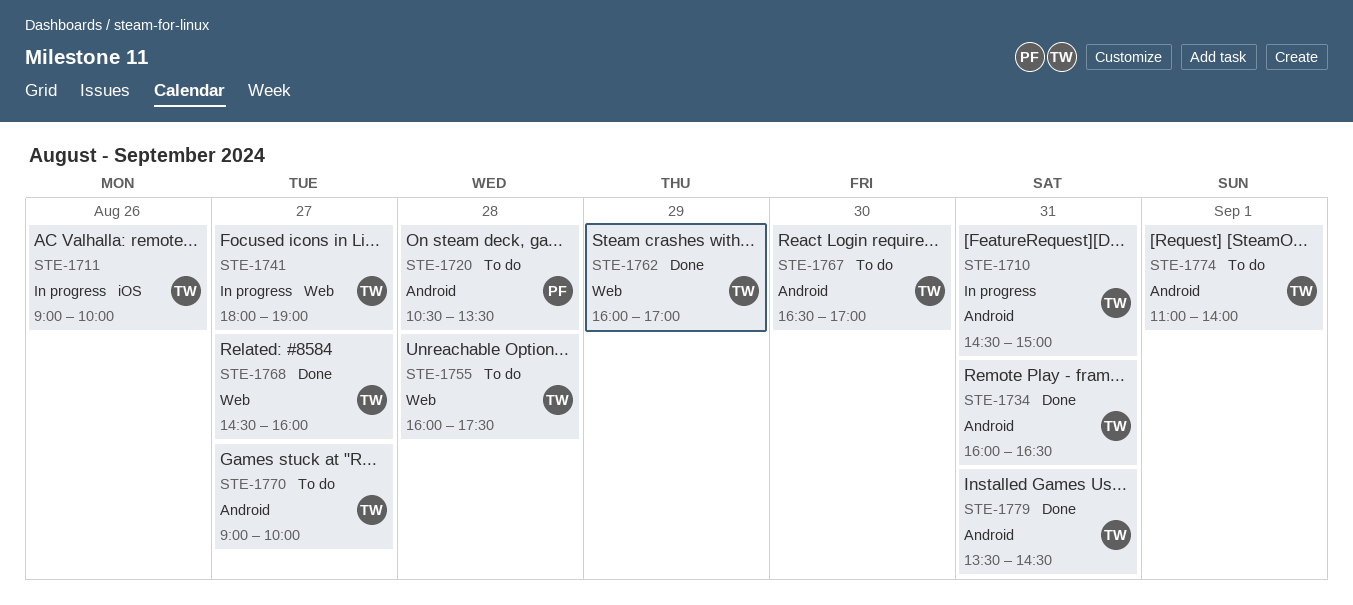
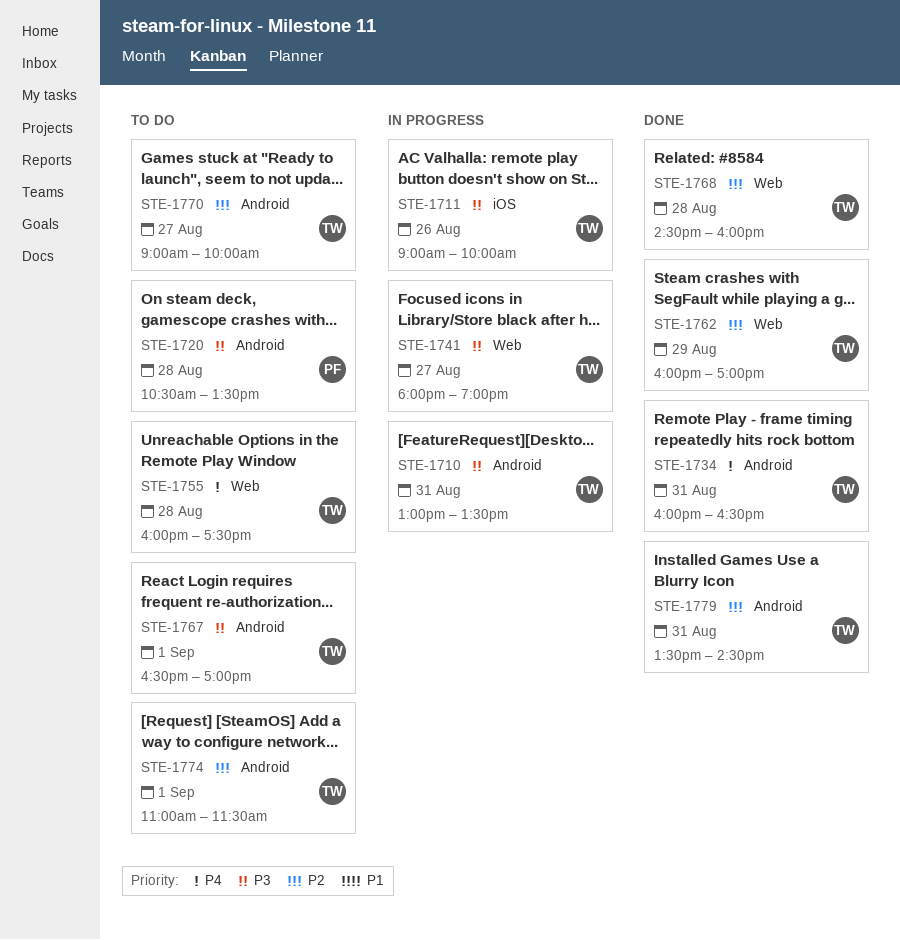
STE-1710, begins: 14:30 -> 13:00
STE-1710, ends: 15:00 -> 13:30
STE-1767, day: Aug 30 -> Sep 1
STE-1768, day: Aug 27 -> Aug 28
STE-1774, ends: 14:00 -> 11:30

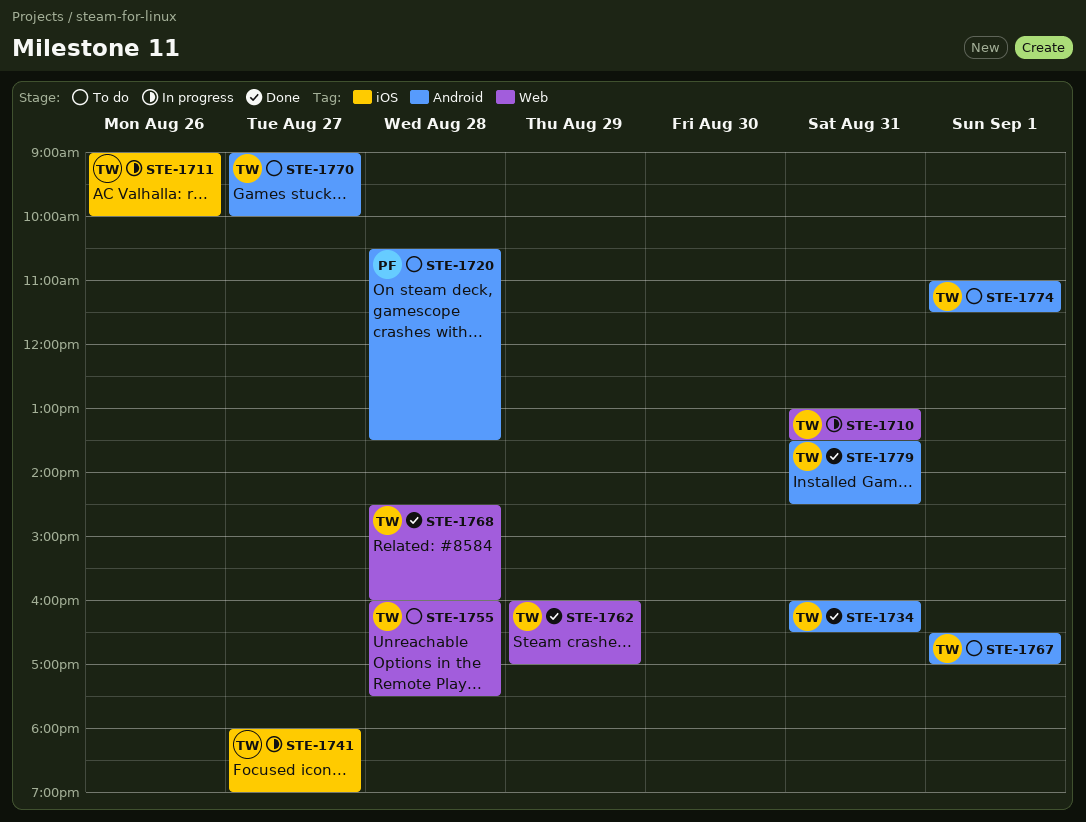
STE-1710, label: Android -> Web
STE-1741, label: Web -> iOS

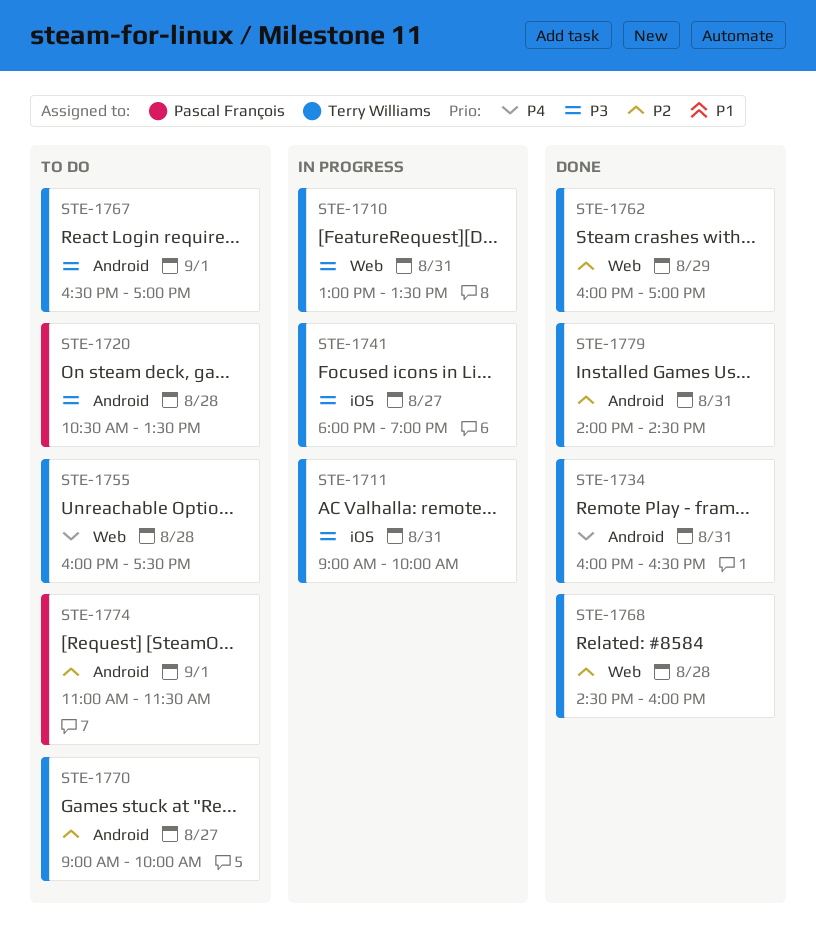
STE-1711, day: Aug 26 -> Aug 31
STE-1774, owner: Terry Williams -> Pascal François
STE-1779, begins: 13:30 -> 14:00

